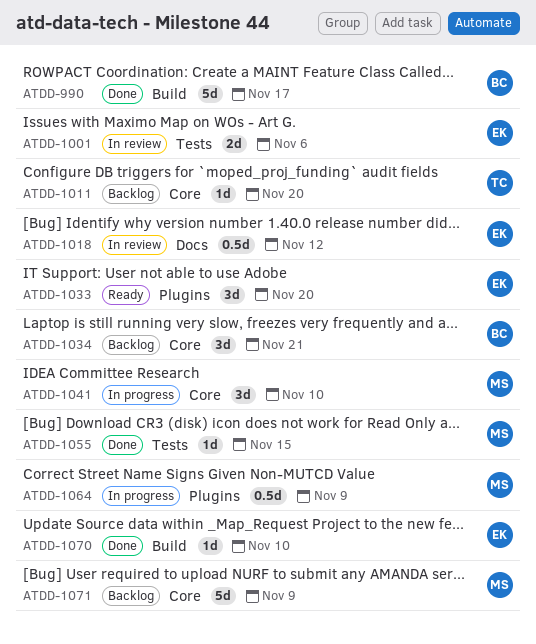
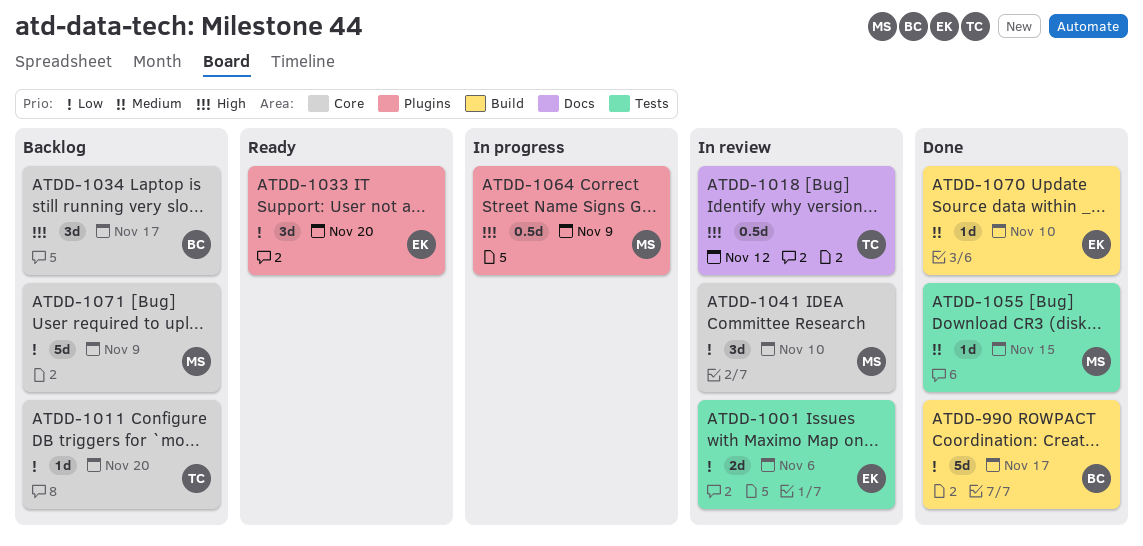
ATDD-1018, owner: EK -> TC
ATDD-1034, due: Nov 21 -> Nov 17
ATDD-1041, status: In progress -> In review

